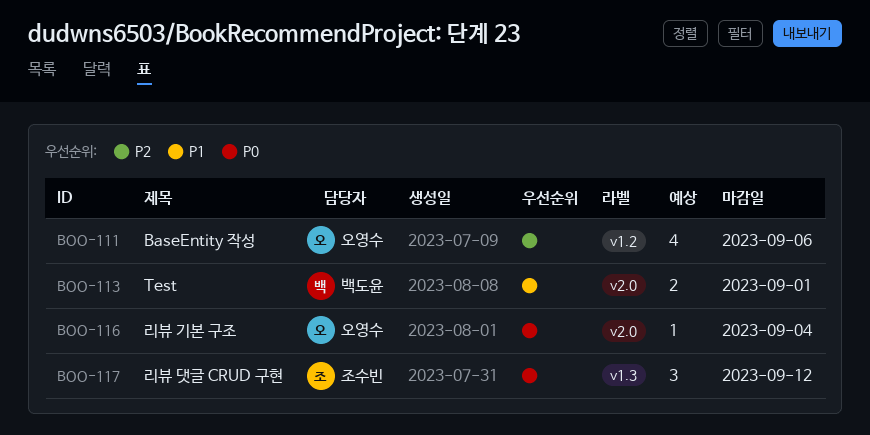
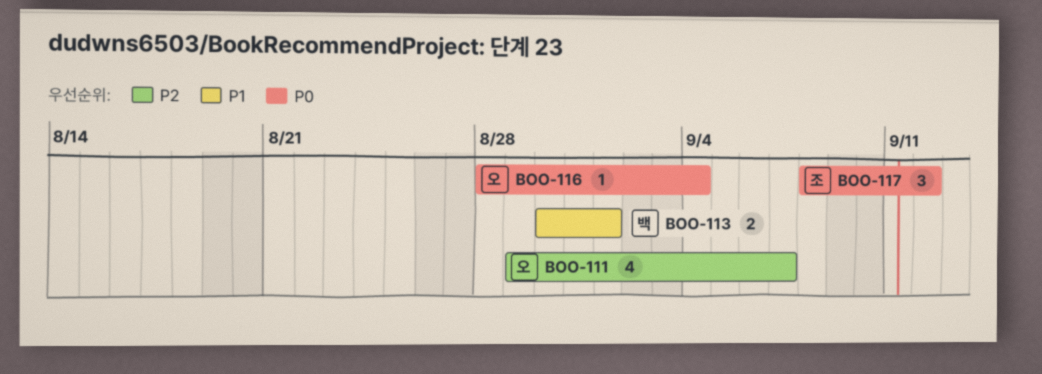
BOO-111, due: Sep 6 -> Sep 7

